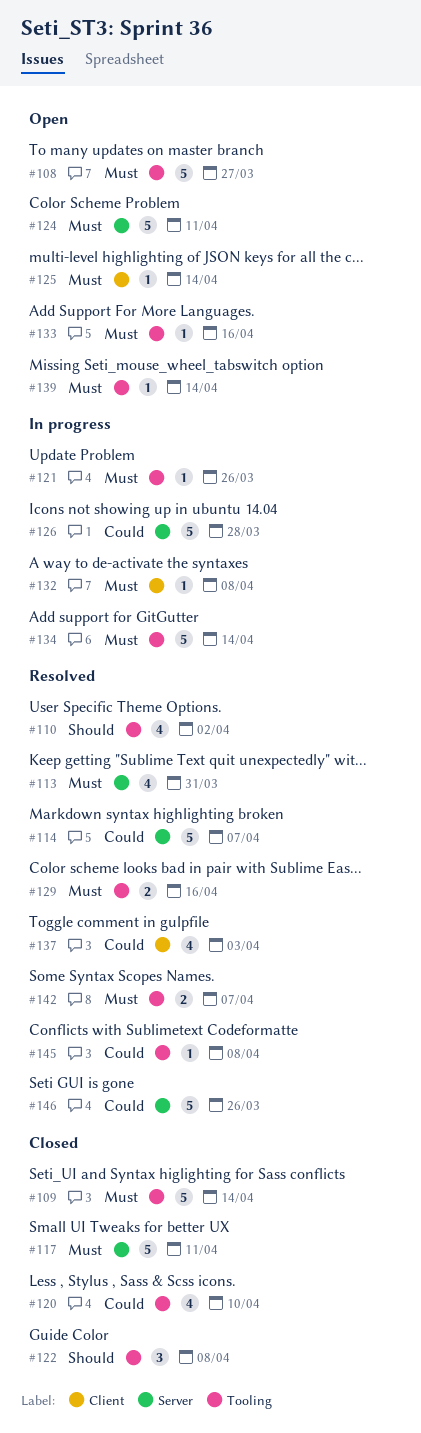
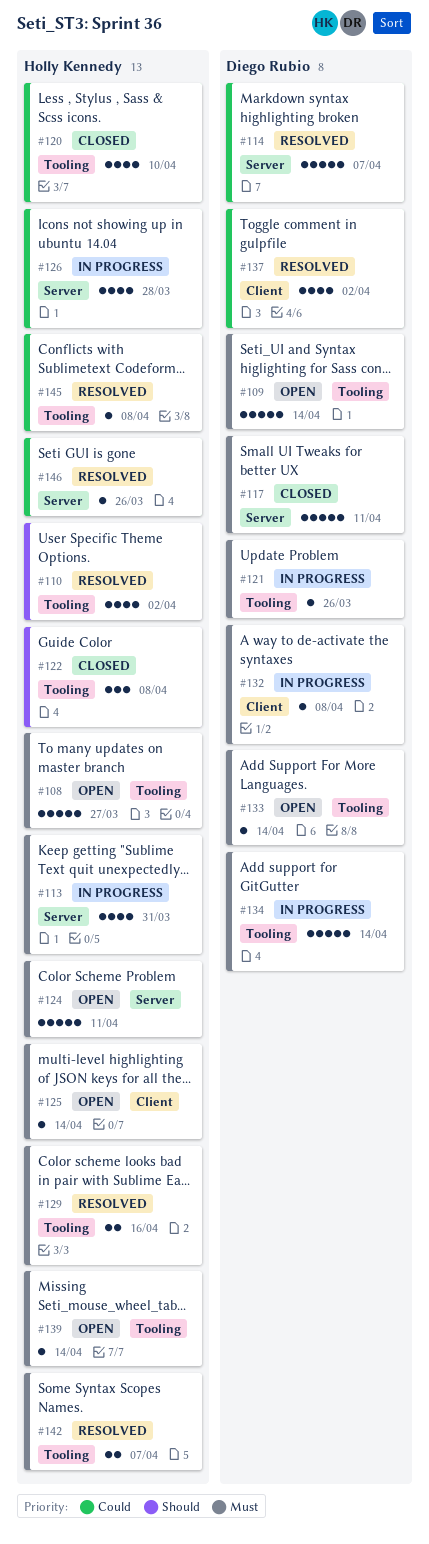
#109, status: Closed -> Open
#113, status: Resolved -> In progress
#126, estimate: 5 -> 4
#133, due: Apr 16 -> Apr 14
#137, due: Apr 3 -> Apr 2
#146, estimate: 5 -> 1

